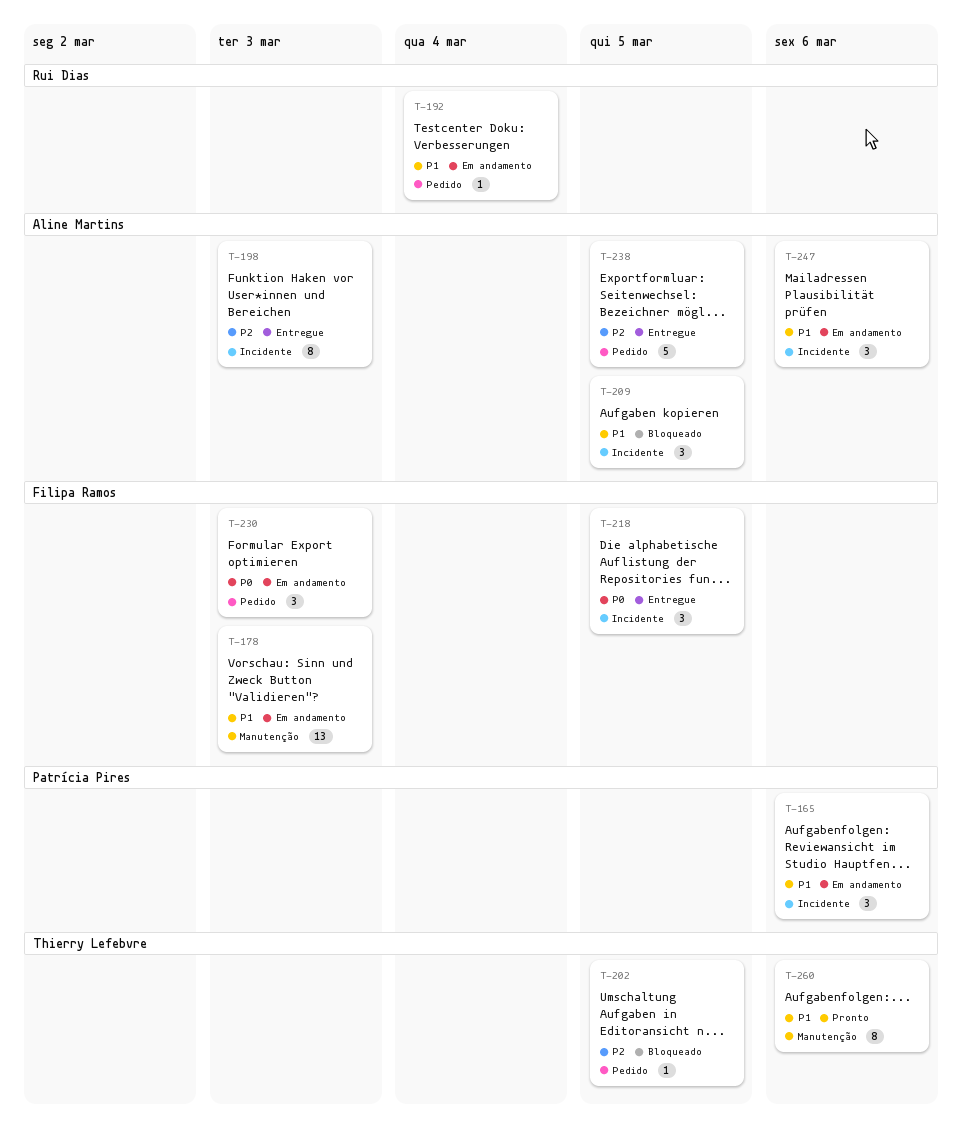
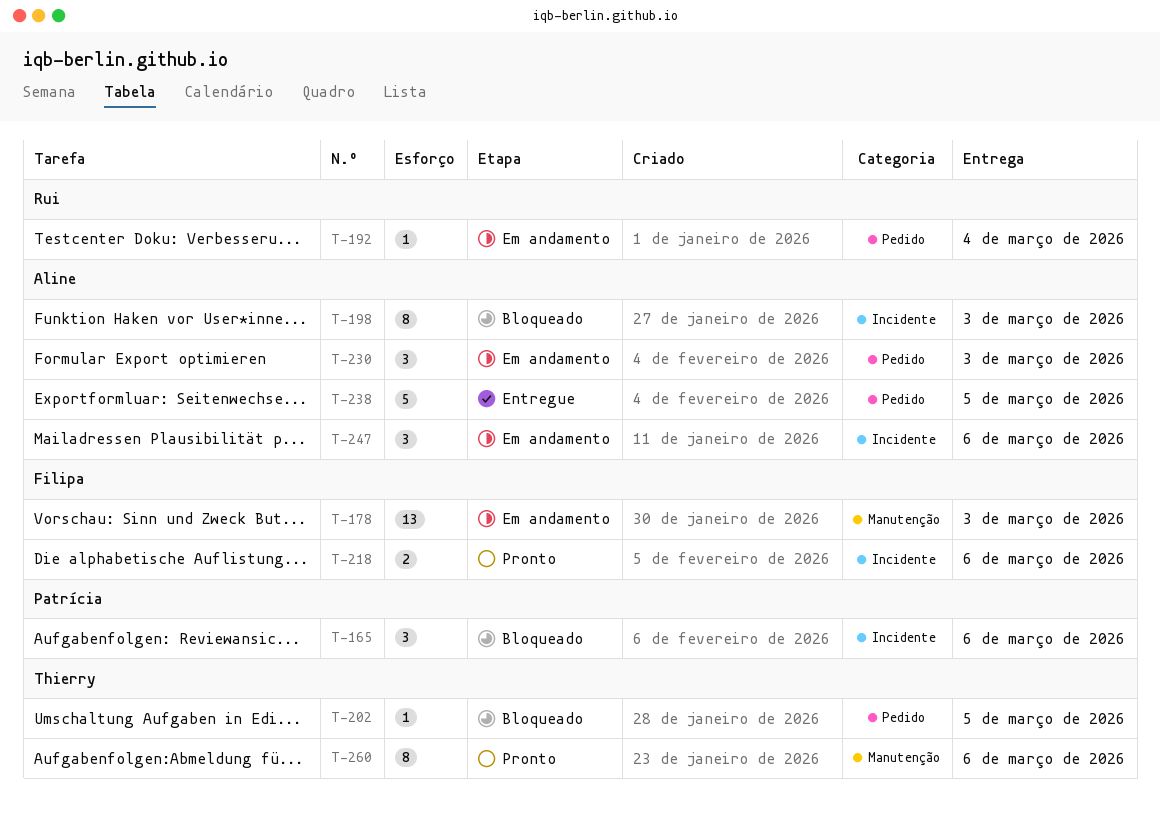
T-165, status: Em andamento -> Bloqueado
T-198, status: Entregue -> Bloqueado
T-209: present -> none
T-218, status: Entregue -> Pronto
T-218, estimate: 3 -> 2
T-218, due: Mar 5 -> Mar 6
T-230, owner: Filipa Ramos -> Aline Martins

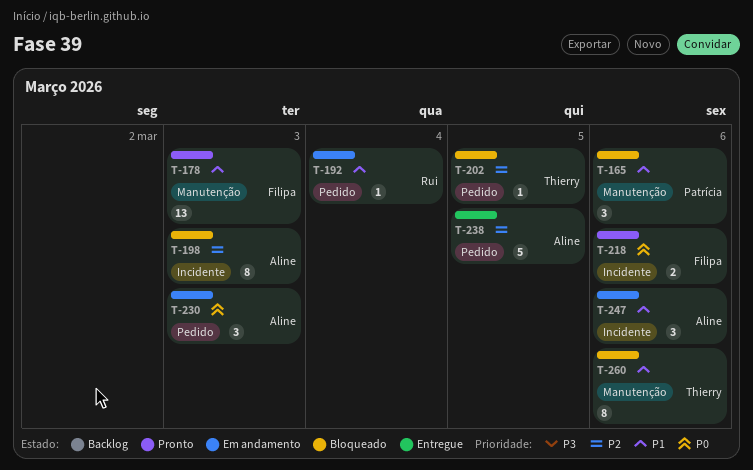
T-165, label: Incidente -> Manutenção
T-178, status: Em andamento -> Pronto
T-260, status: Pronto -> Bloqueado

